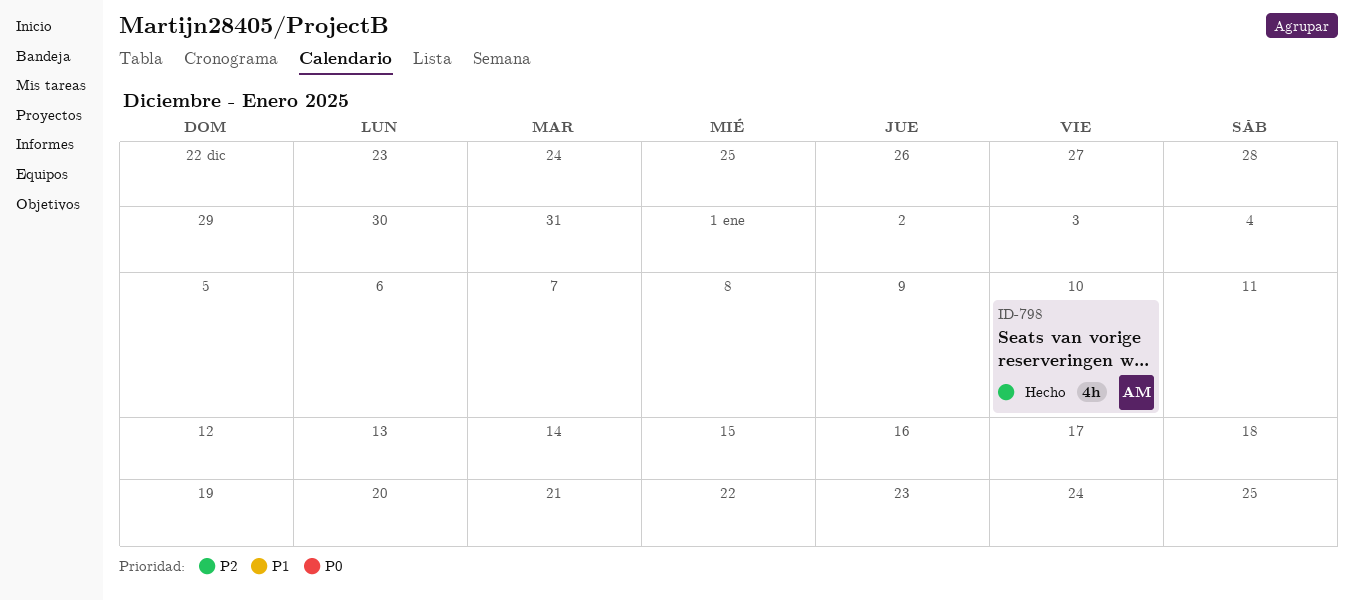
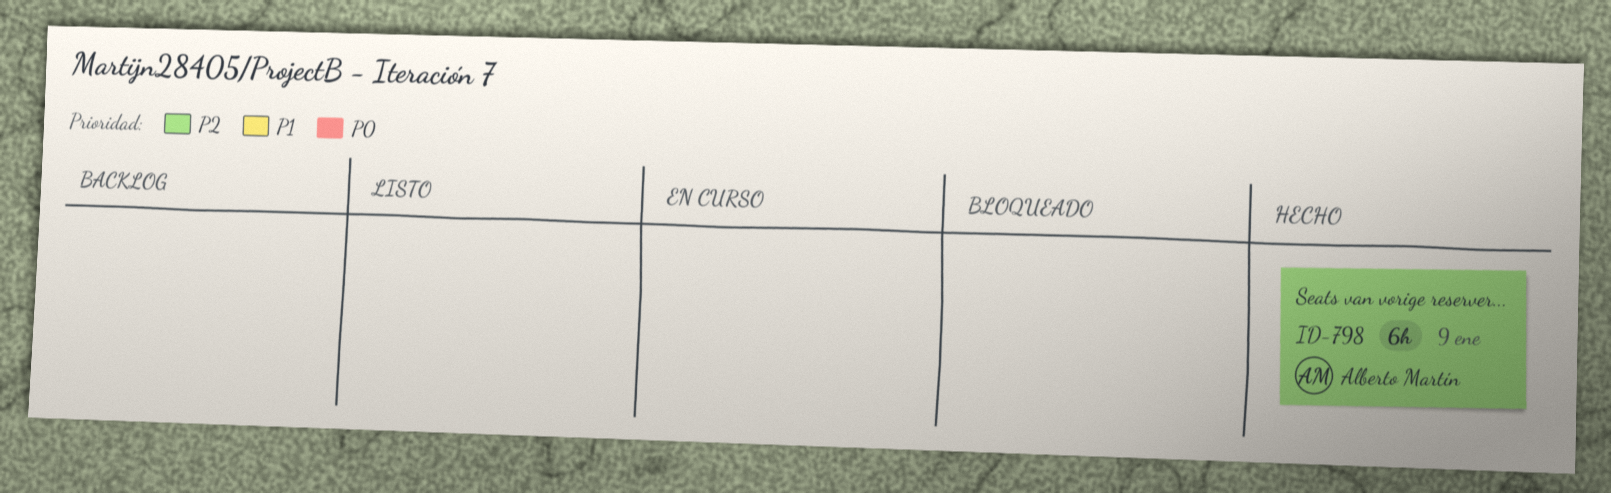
ID-798, estimate: 4h -> 6h
ID-798, due: Jan 10 -> Jan 9

